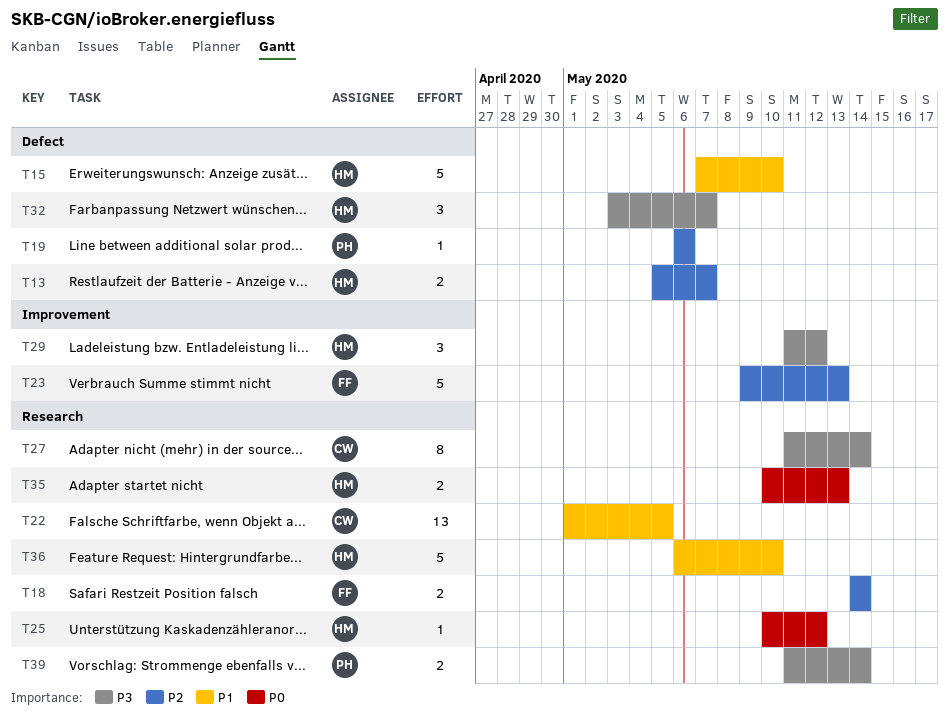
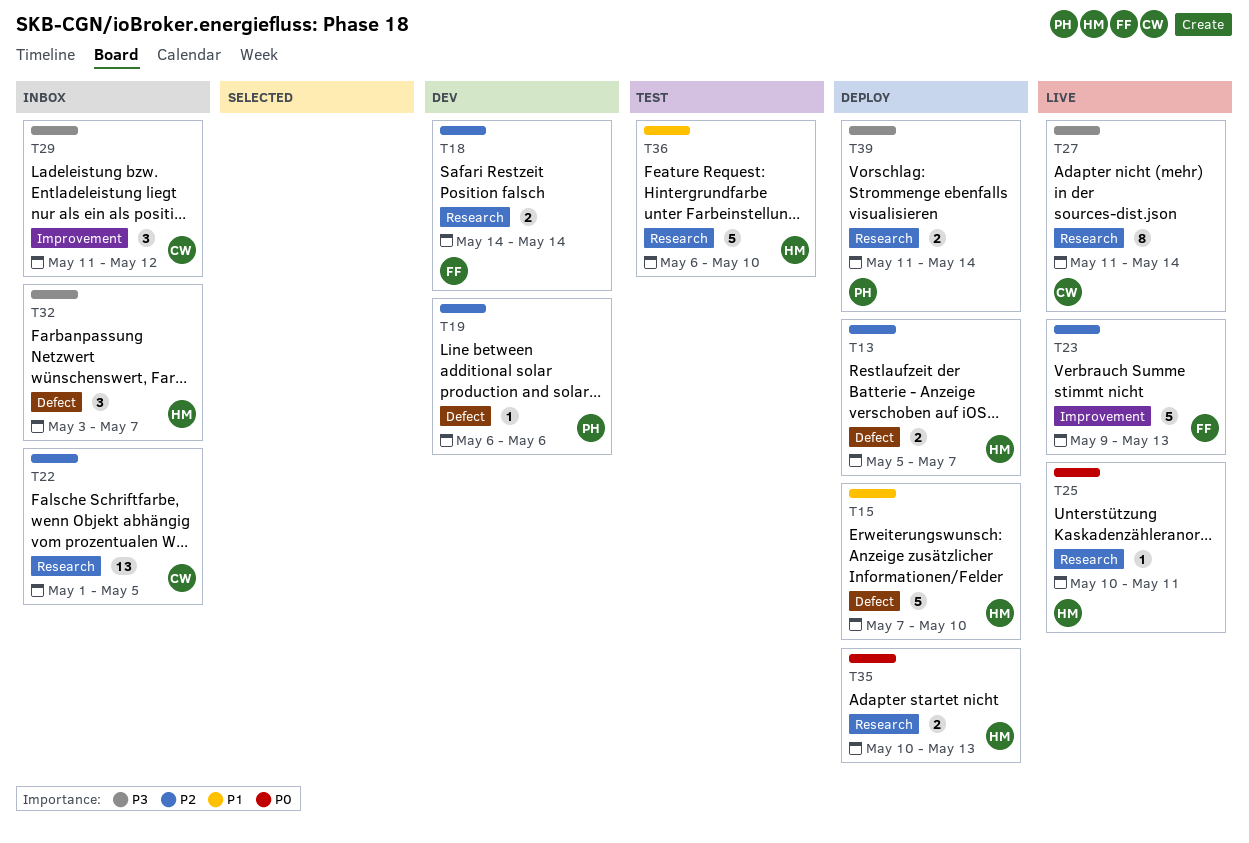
T22, priority: P1 -> P2
T25, due: May 12 -> May 11
T29, owner: HM -> CW

